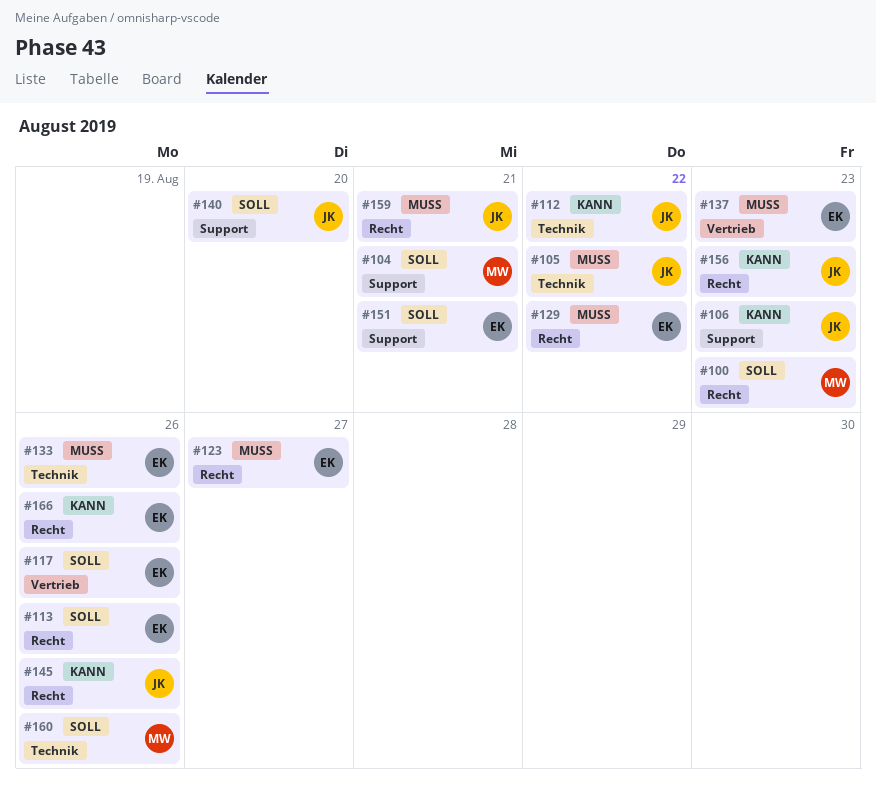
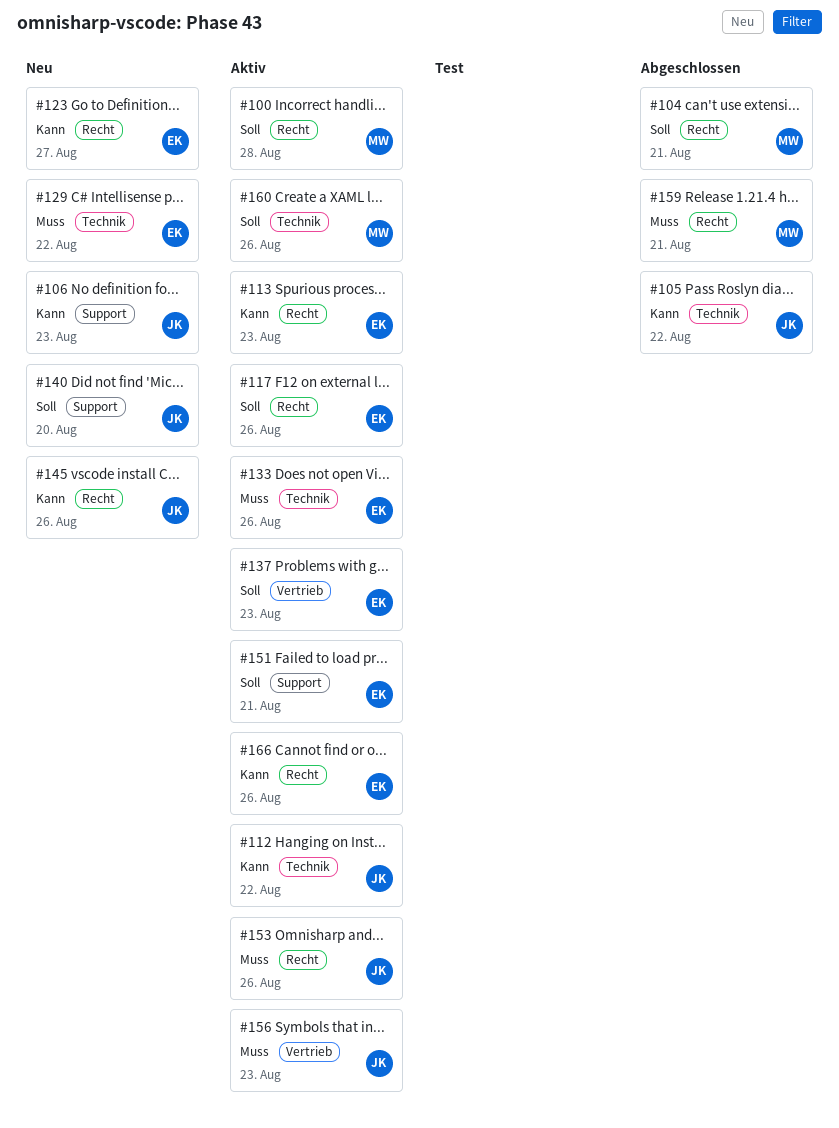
#100, due: Aug 23 -> Aug 28
#104, label: Support -> Recht
#105, priority: Muss -> Kann
#113, priority: Soll -> Kann
#113, due: Aug 26 -> Aug 23
#117, label: Vertrieb -> Recht
#123, priority: Muss -> Kann
#129, label: Recht -> Technik
#137, priority: Muss -> Soll
#153: none -> present
#156, priority: Kann -> Muss
#156, label: Recht -> Vertrieb
#159, owner: JK -> MW

